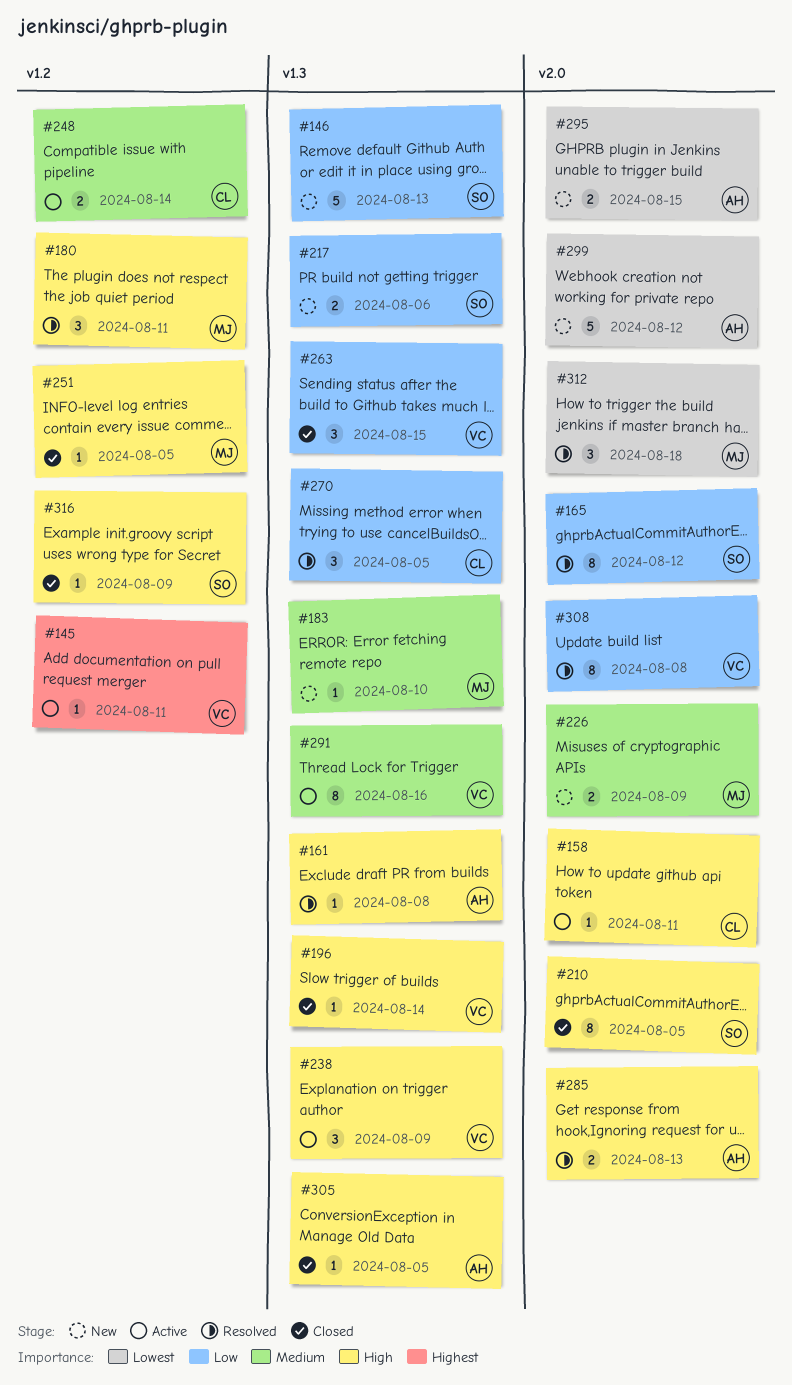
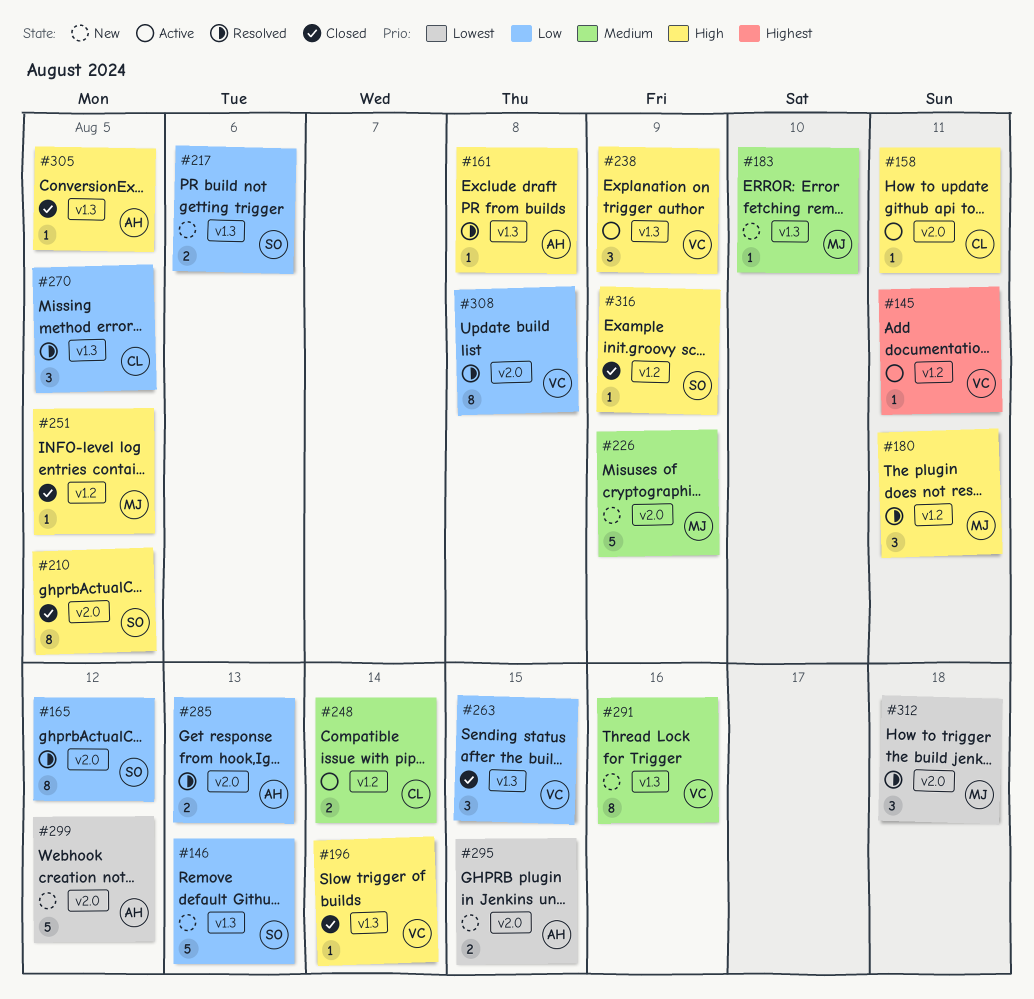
#226, estimate: 2 -> 5
#285, priority: High -> Low
#291, status: Active -> New

